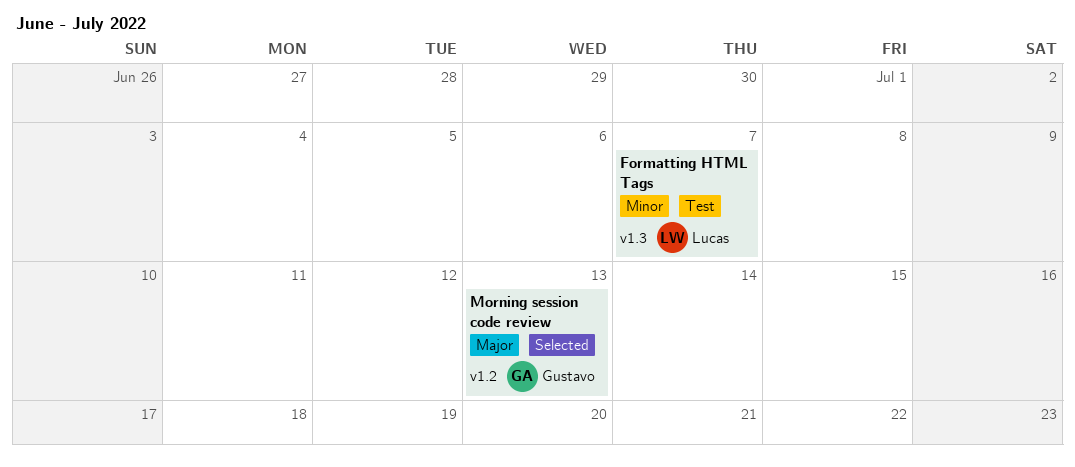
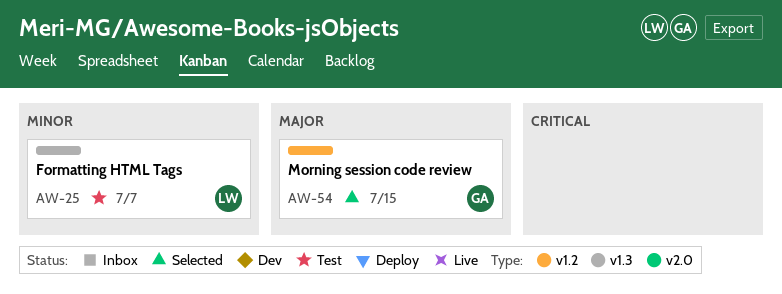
Morning session code review, due: Jul 13 -> Jul 15

